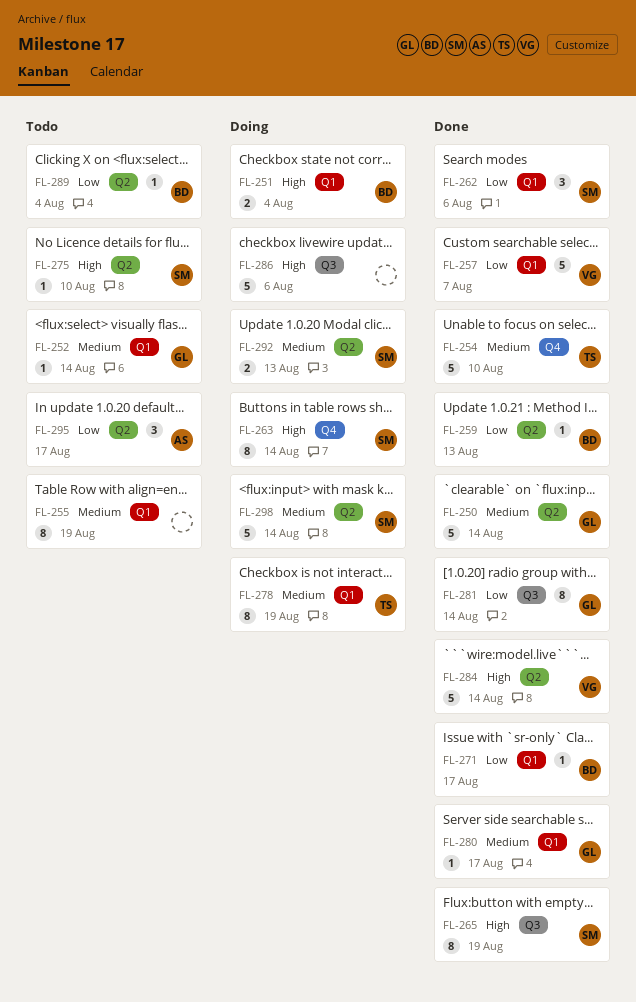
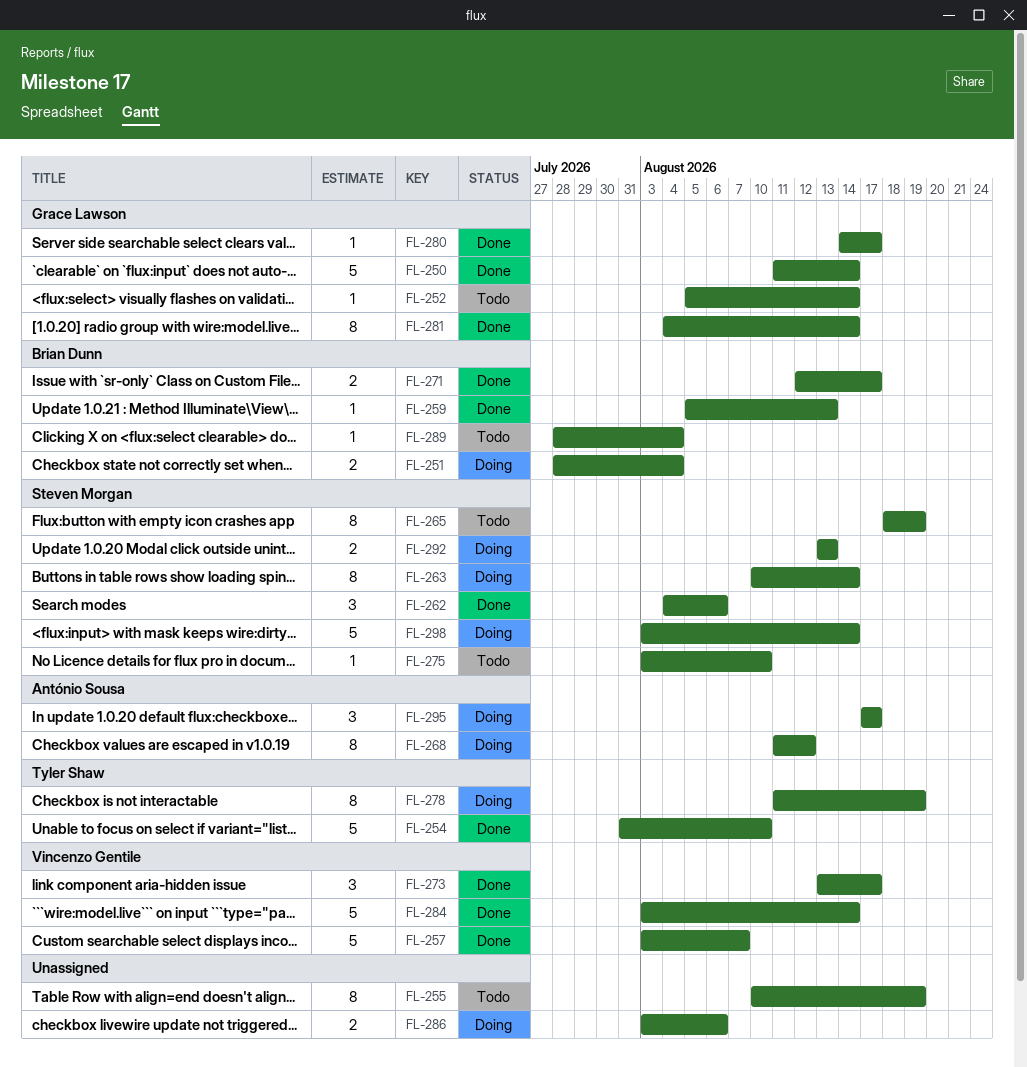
FL-265, status: Done -> Todo
FL-268: none -> present
FL-271, estimate: 1 -> 2
FL-273: none -> present
FL-286, estimate: 5 -> 2
FL-295, status: Todo -> Doing

